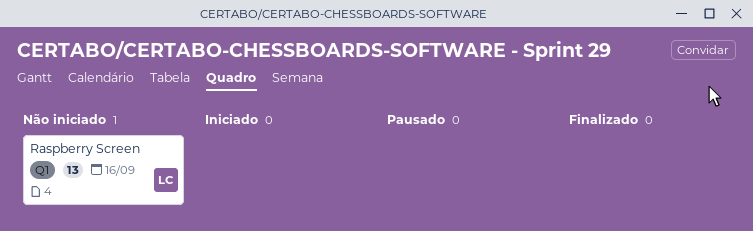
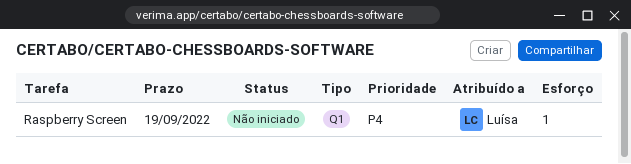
Raspberry Screen, estimate: 13 -> 1
Raspberry Screen, due: Sep 16 -> Sep 19

